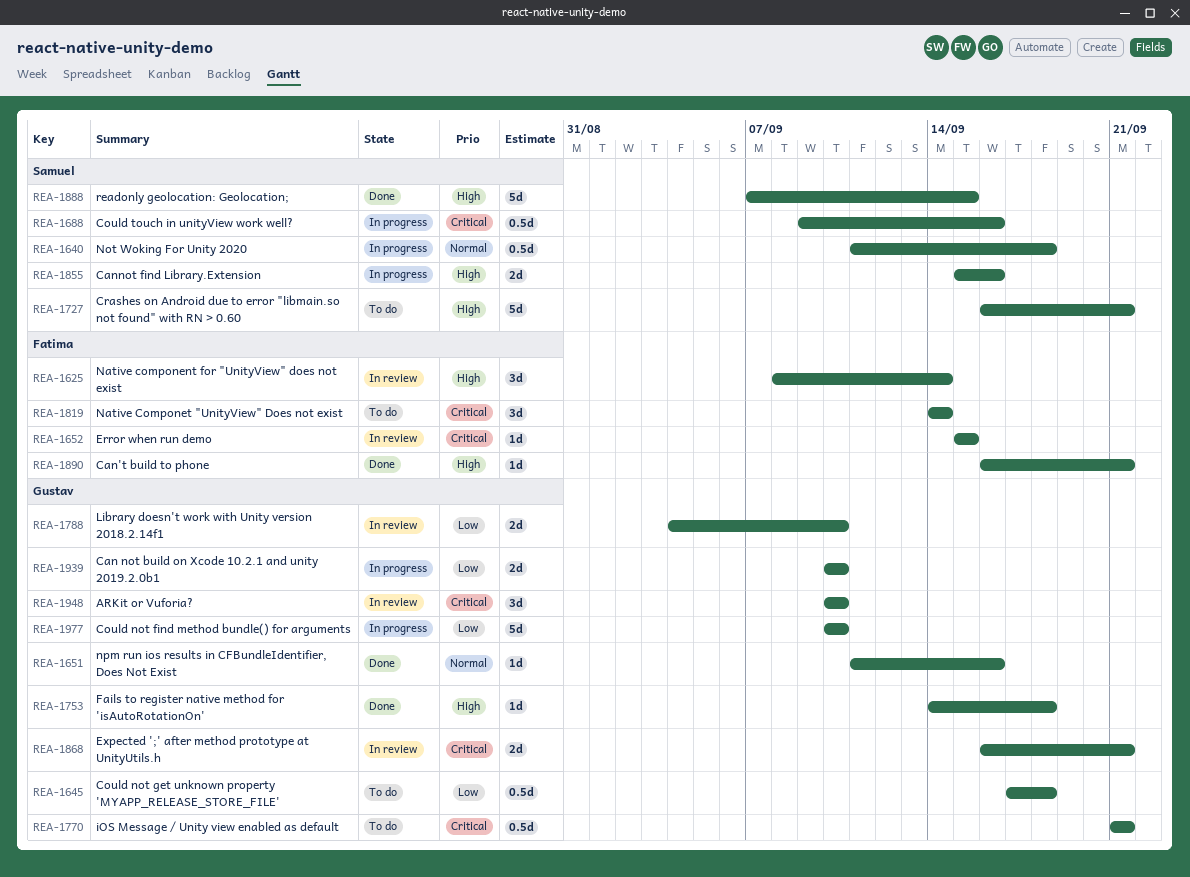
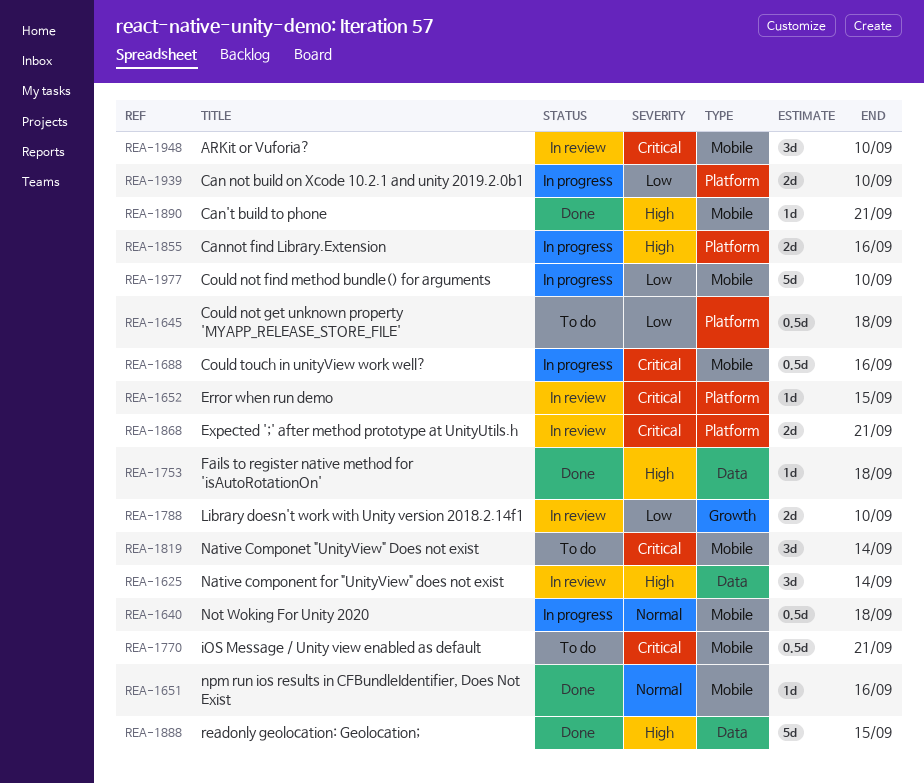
REA-1727: present -> none

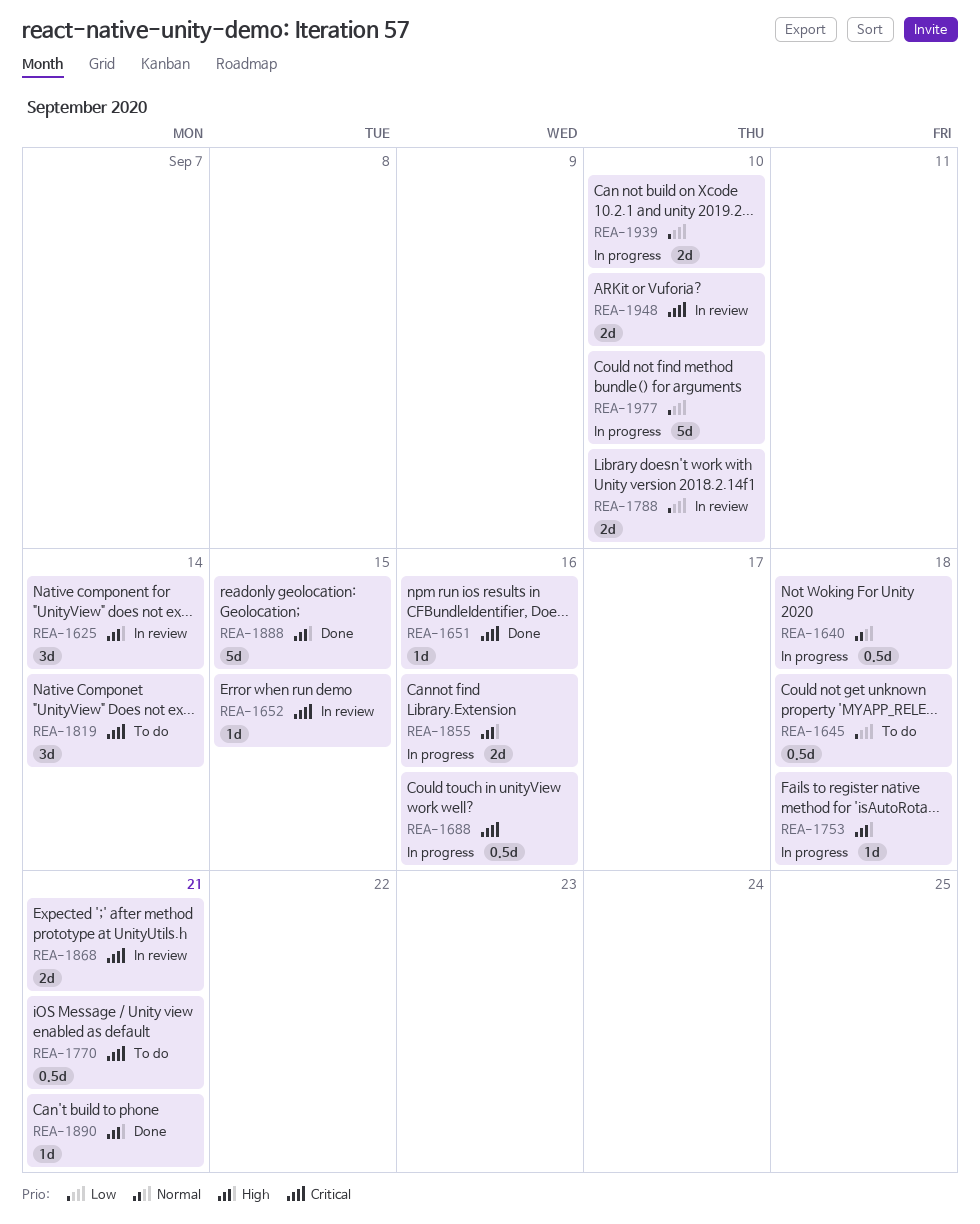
REA-1651, priority: Normal -> Critical
REA-1753, status: Done -> In progress
REA-1948, estimate: 3d -> 2d

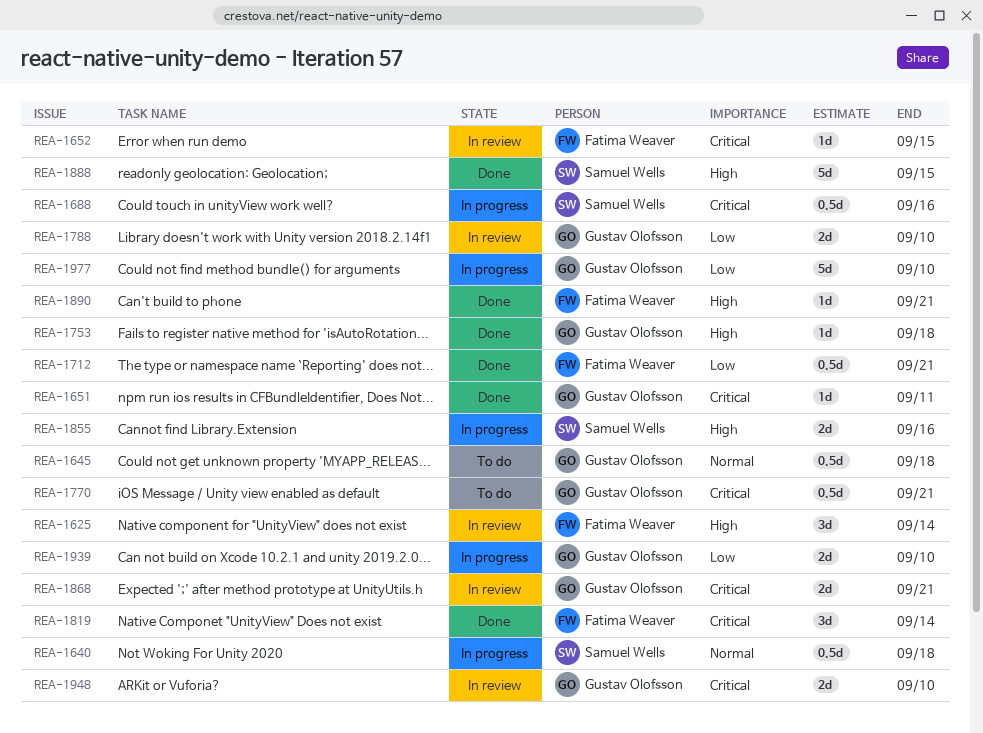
REA-1645, priority: Low -> Normal
REA-1651, due: Sep 16 -> Sep 11
REA-1712: none -> present
REA-1753, status: In progress -> Done
REA-1819, status: To do -> Done

